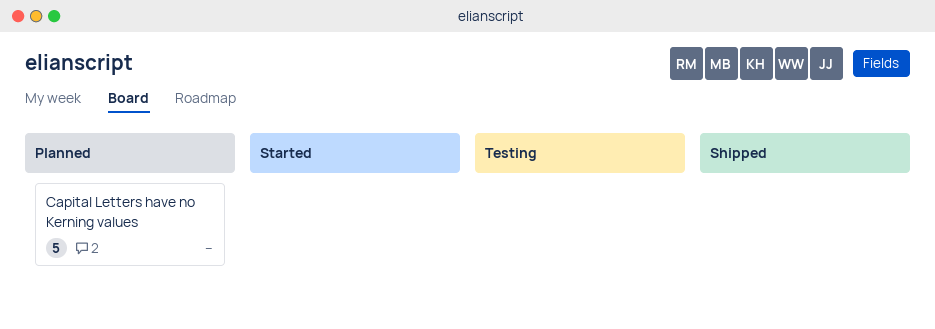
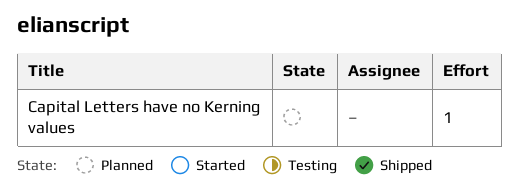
Capital Letters have no Kerning values, estimate: 5 -> 1

